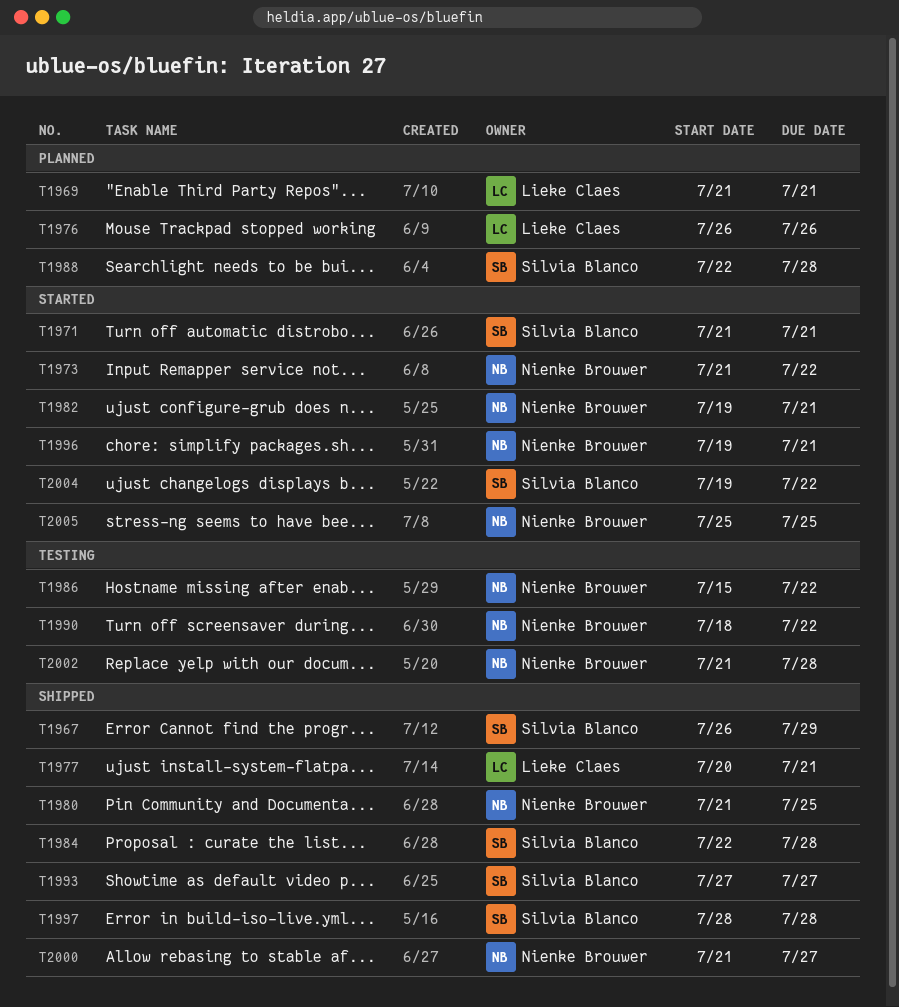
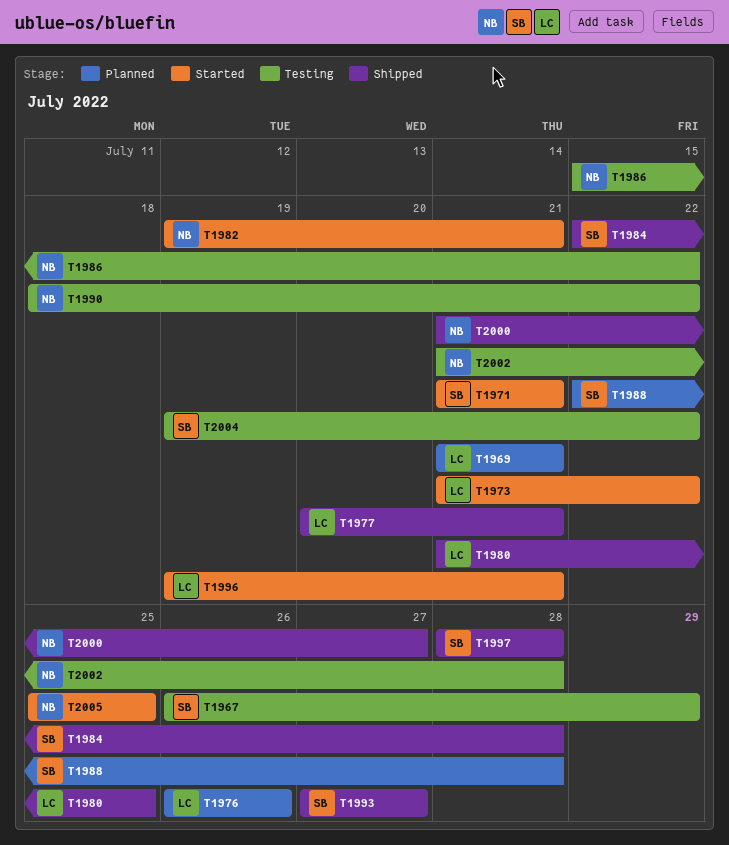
T1967, status: Shipped -> Testing
T1973, owner: Nienke Brouwer -> Lieke Claes
T1980, owner: Nienke Brouwer -> Lieke Claes
T1996, owner: Nienke Brouwer -> Lieke Claes
T2004, status: Started -> Testing

